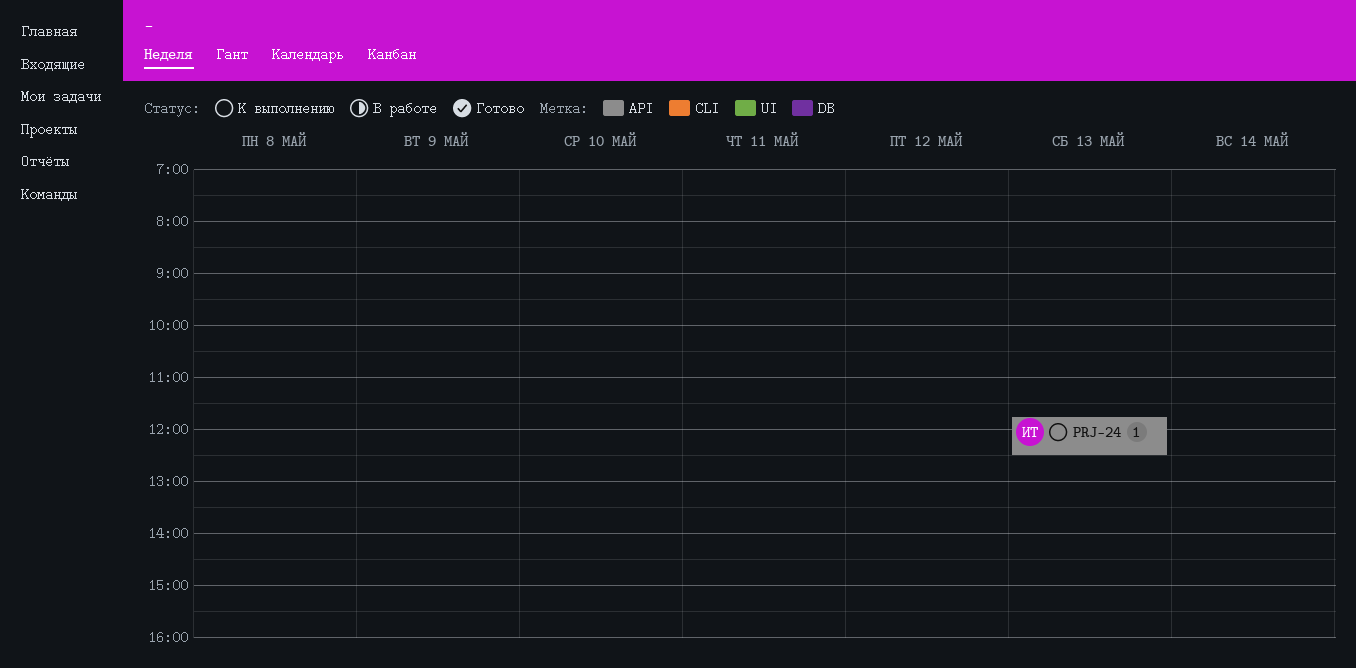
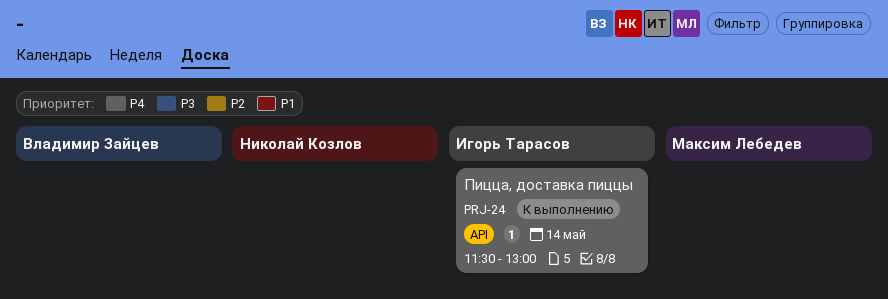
PRJ-24, day: May 13 -> May 14
PRJ-24, begins: 11:45 -> 11:30
PRJ-24, ends: 12:30 -> 13:00

